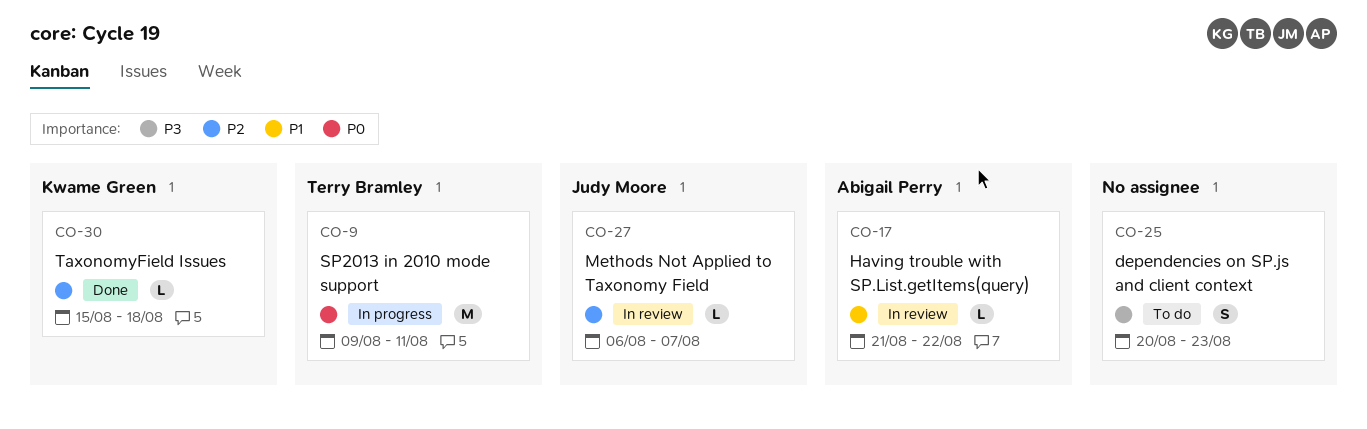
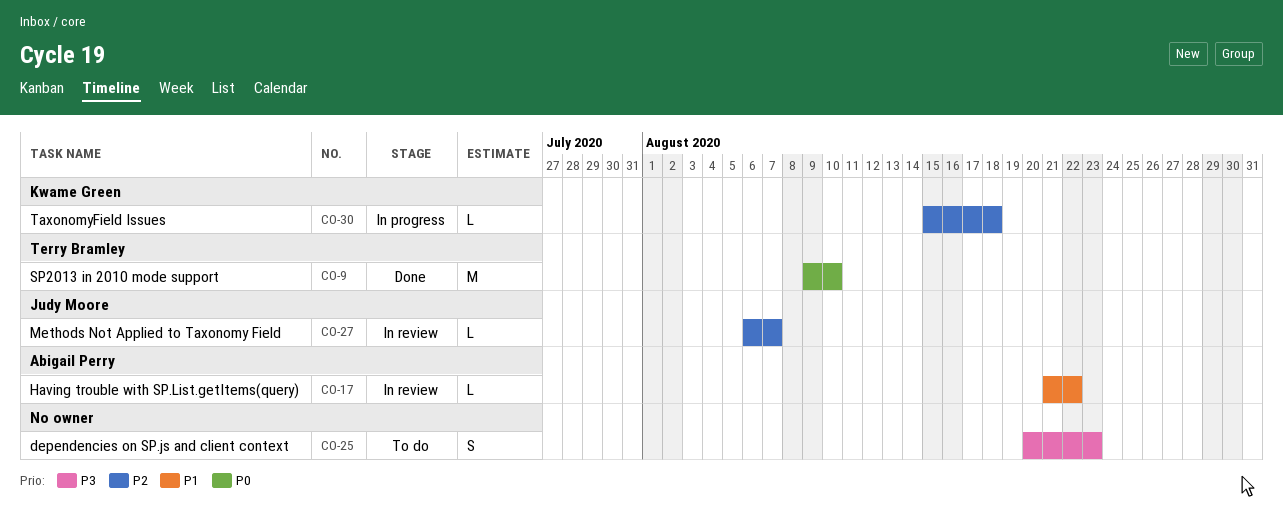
CO-9, status: In progress -> Done
CO-9, due: Aug 11 -> Aug 10
CO-30, status: Done -> In progress

